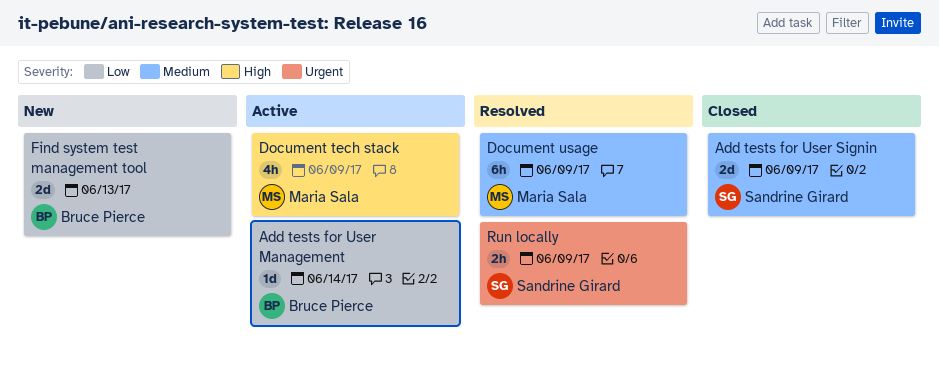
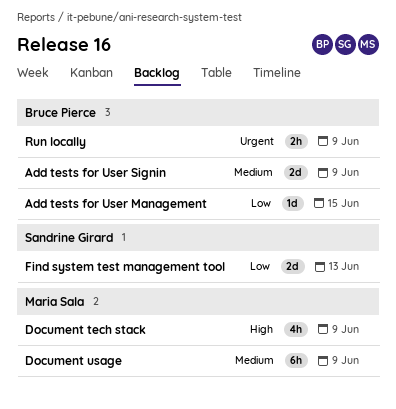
Add tests for User Management, due: Jun 14 -> Jun 15
Add tests for User Signin, owner: Sandrine Girard -> Bruce Pierce
Find system test management tool, owner: Bruce Pierce -> Sandrine Girard
Run locally, owner: Sandrine Girard -> Bruce Pierce

